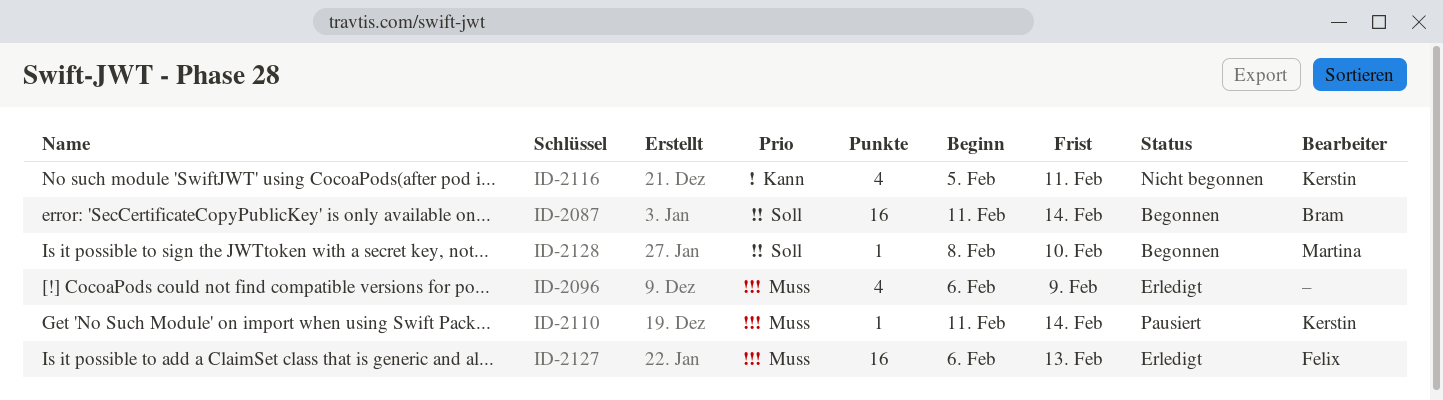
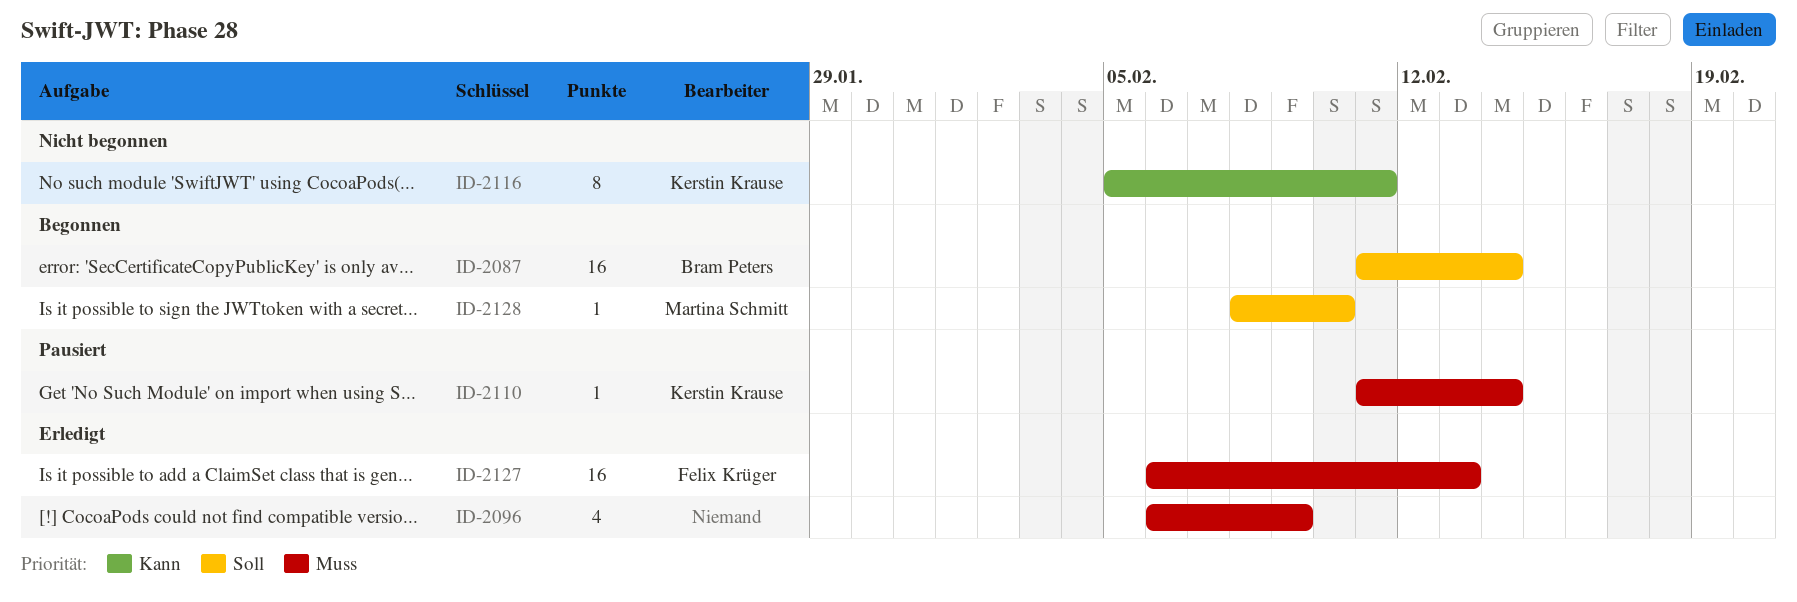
ID-2116, estimate: 4 -> 8

